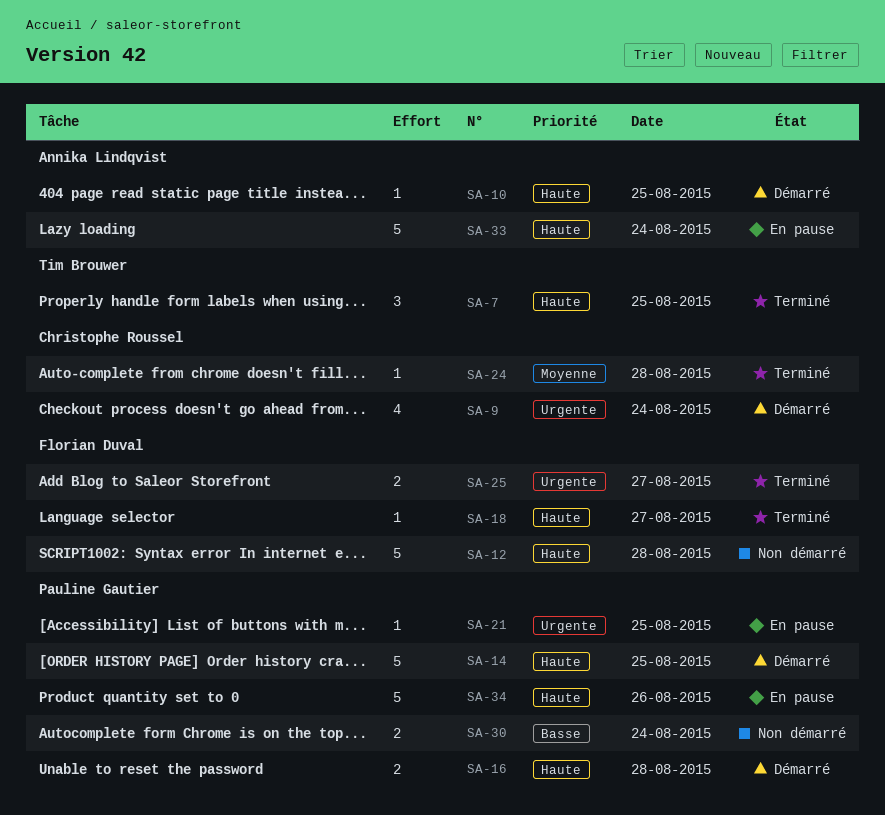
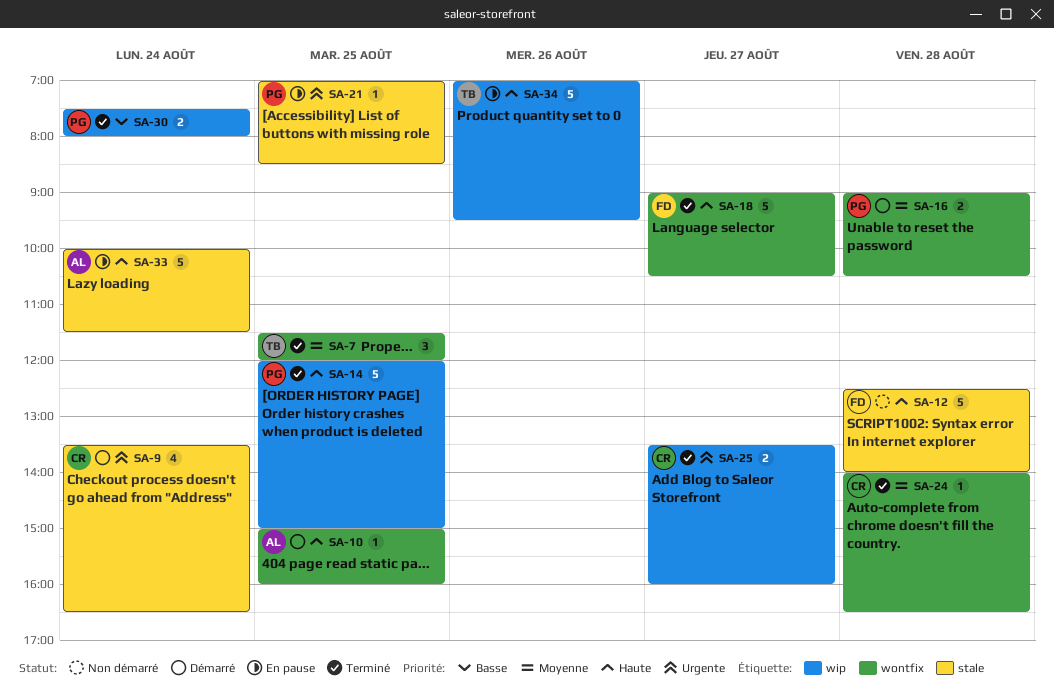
SA-7, priority: Haute -> Moyenne
SA-14, status: Démarré -> Terminé
SA-16, priority: Haute -> Moyenne
SA-18, estimate: 1 -> 5
SA-25, owner: Florian Duval -> Christophe Roussel
SA-30, status: Non démarré -> Terminé
SA-34, owner: Pauline Gautier -> Tim Brouwer

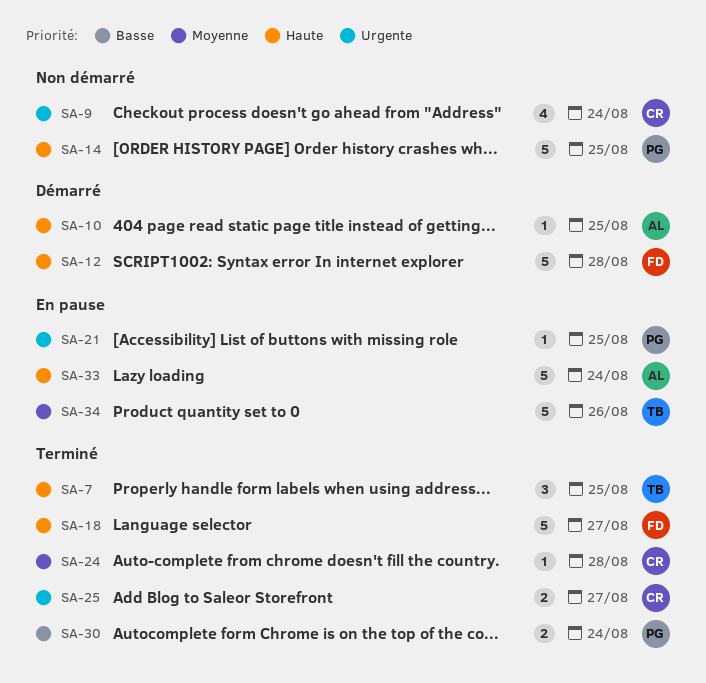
SA-7, priority: Moyenne -> Haute
SA-9, status: Démarré -> Non démarré
SA-12, status: Non démarré -> Démarré
SA-14, status: Terminé -> Non démarré
SA-16: present -> none
SA-34, priority: Haute -> Moyenne

